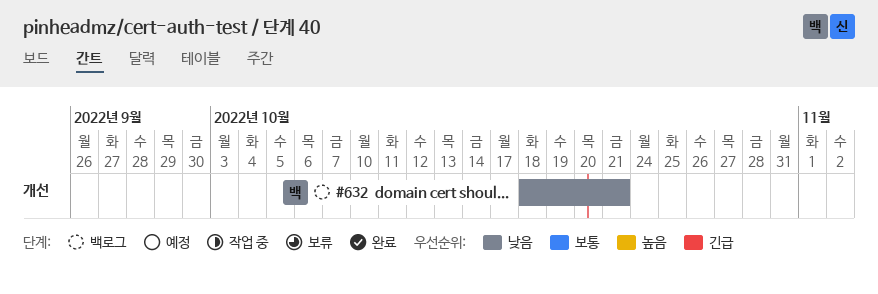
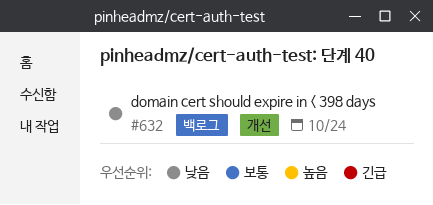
#632, due: Oct 21 -> Oct 24

